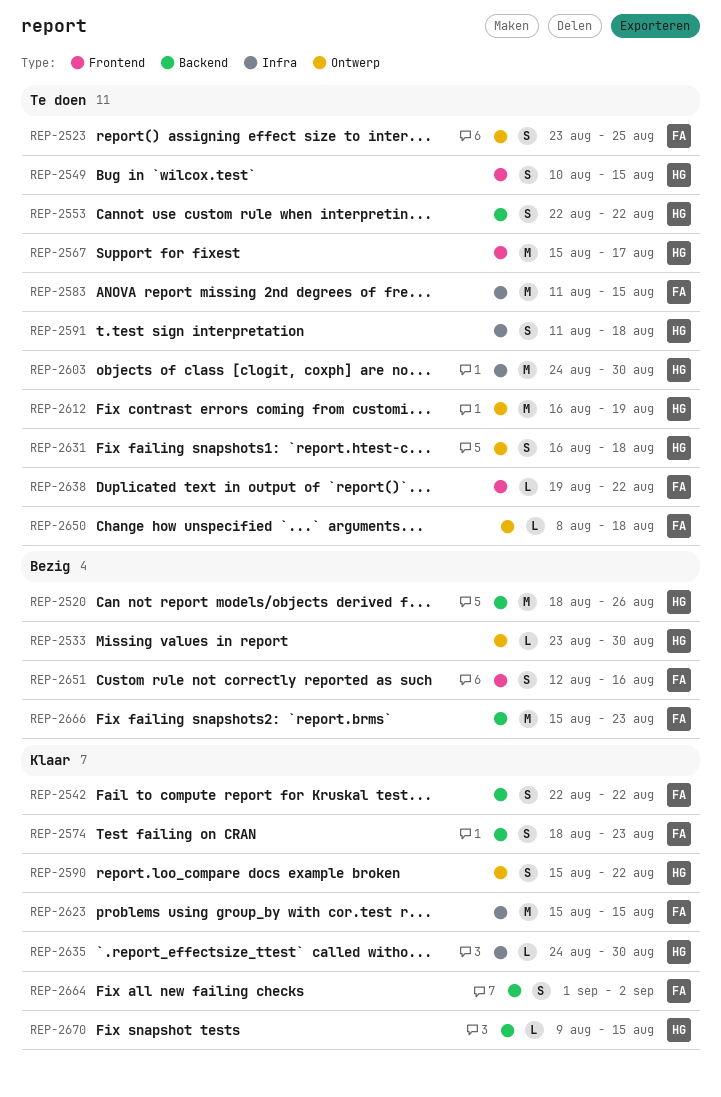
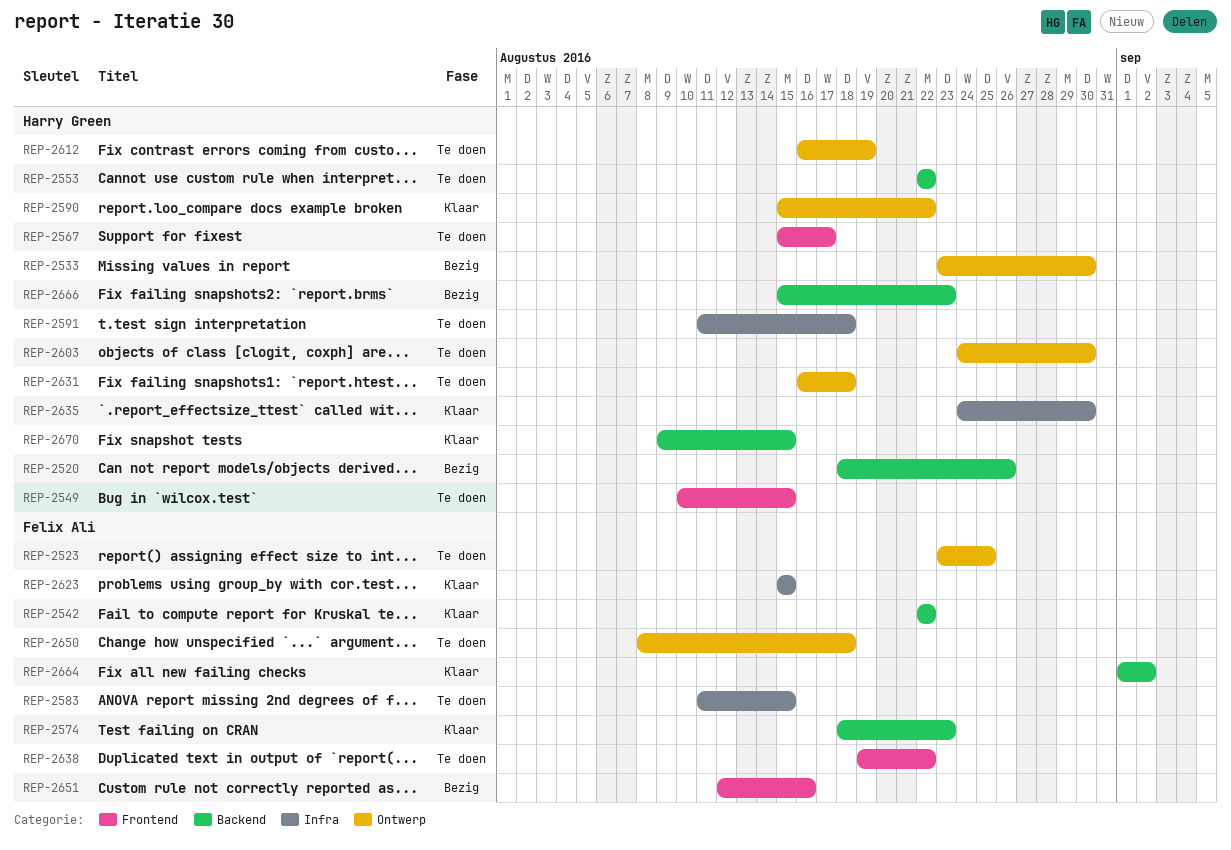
REP-2603, label: Infra -> Ontwerp
REP-2666, owner: Felix Ali -> Harry Green

